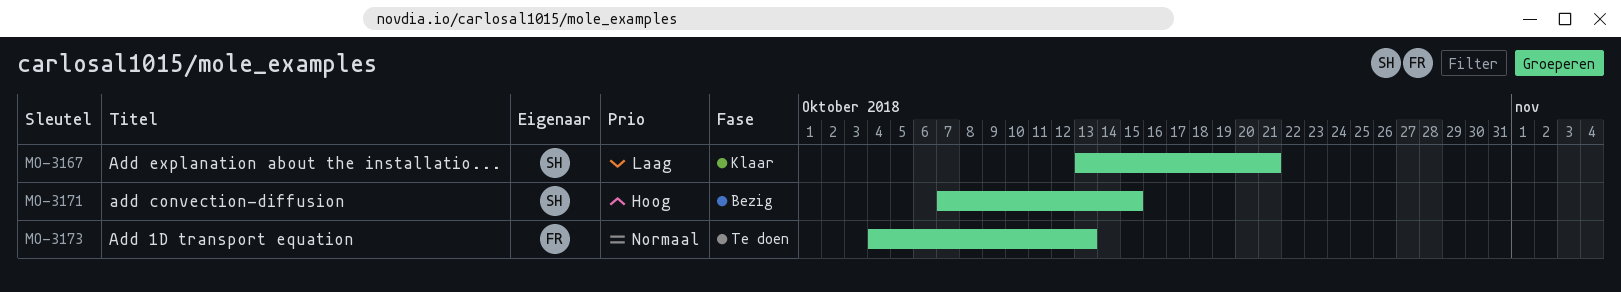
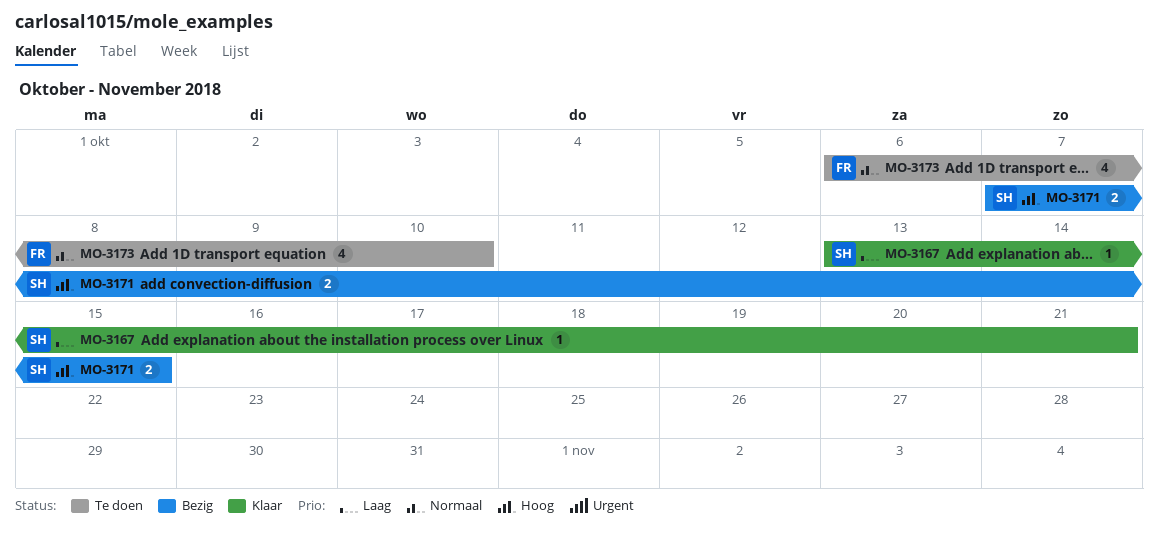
MO-3173, start: Oct 4 -> Oct 6
MO-3173, due: Oct 13 -> Oct 10

